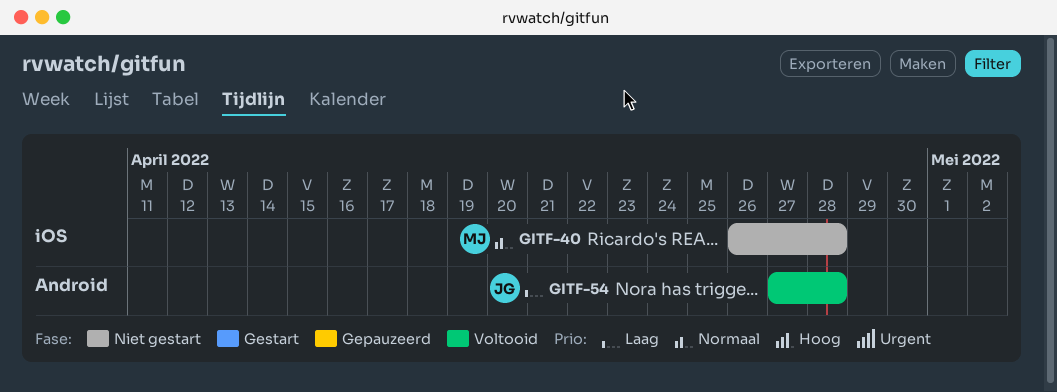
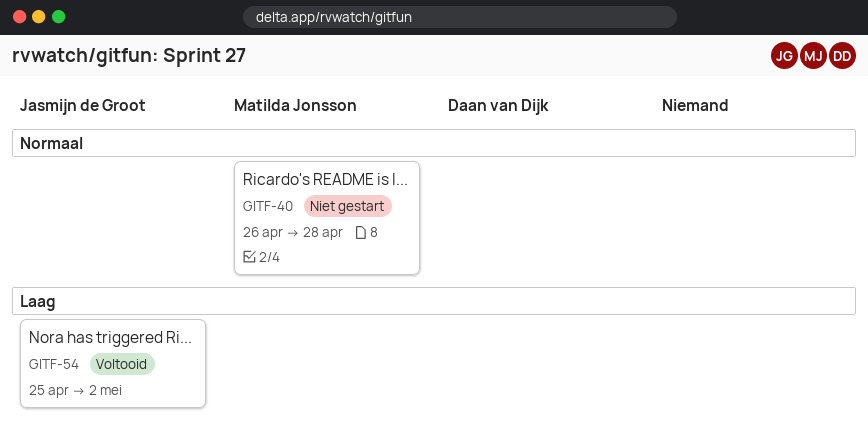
GITF-54, start: Apr 27 -> Apr 25
GITF-54, due: Apr 28 -> May 2

